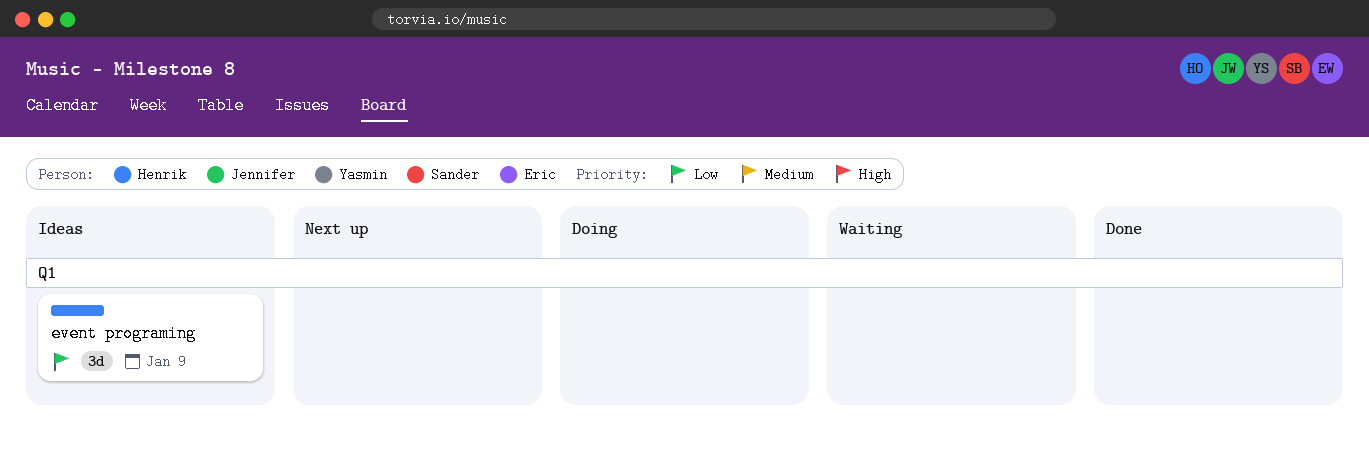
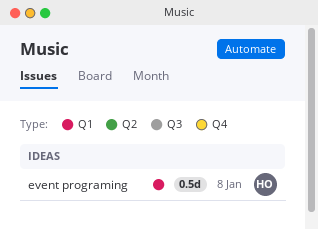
event programing, estimate: 3d -> 0.5d
event programing, due: Jan 9 -> Jan 8

